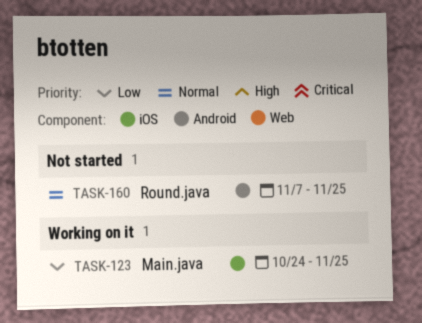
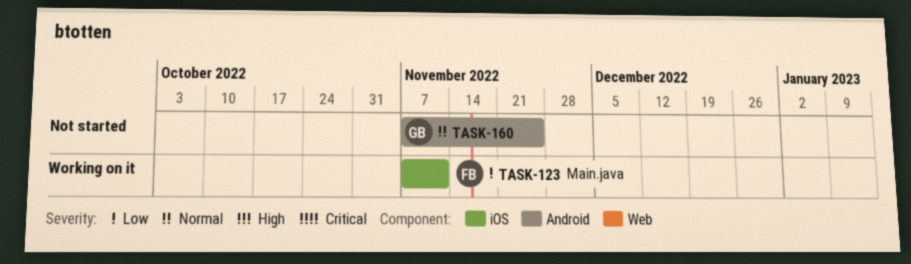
TASK-123, start: Oct 24 -> Nov 7
TASK-123, due: Nov 25 -> Nov 11

